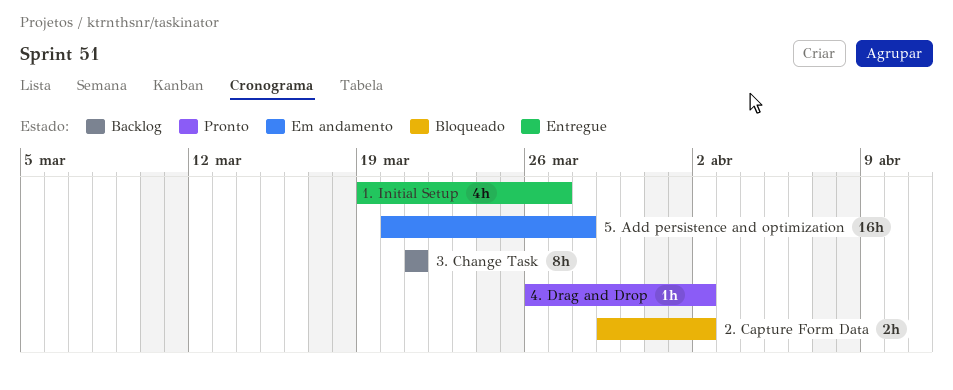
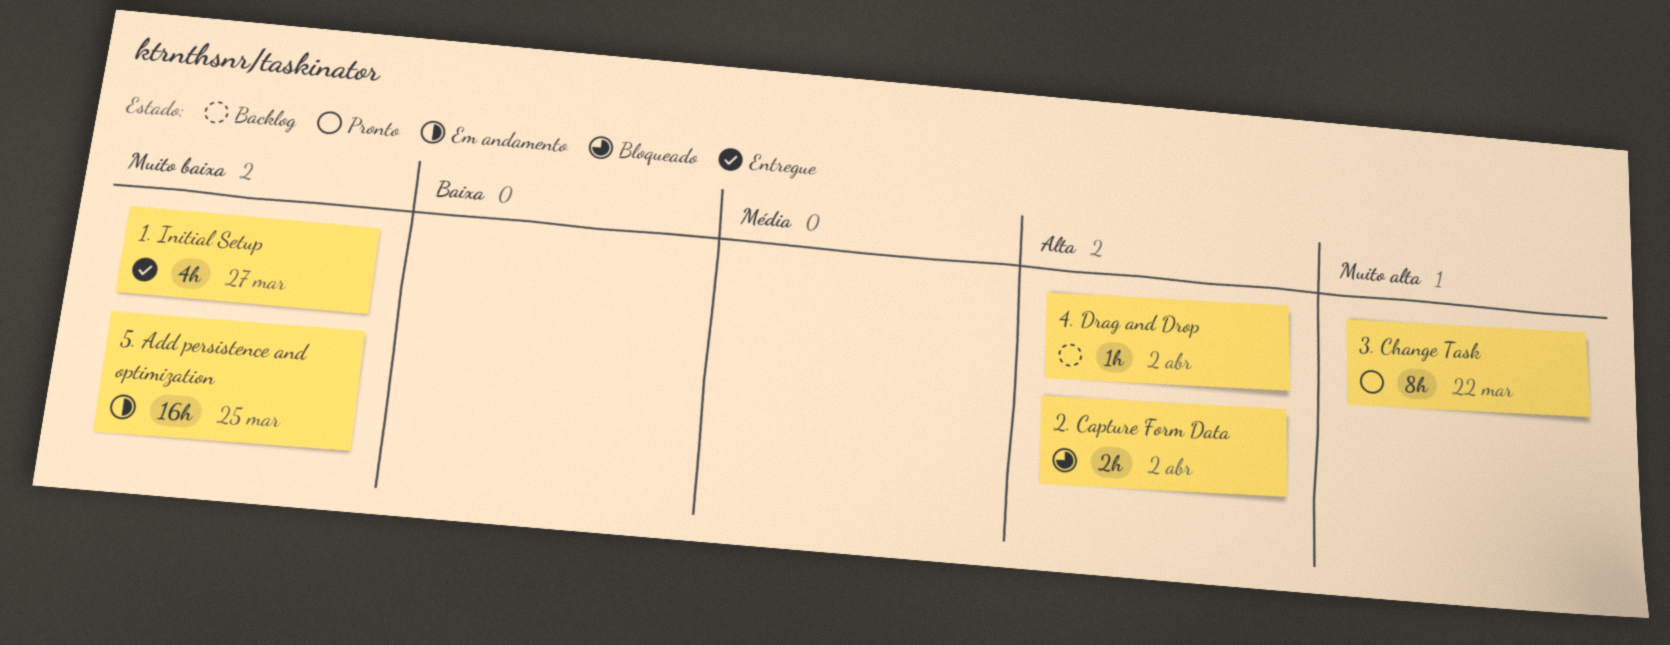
3. Change Task, status: Backlog -> Pronto
3. Change Task, due: Mar 21 -> Mar 22
4. Drag and Drop, status: Pronto -> Backlog
5. Add persistence and optimization, due: Mar 28 -> Mar 25

